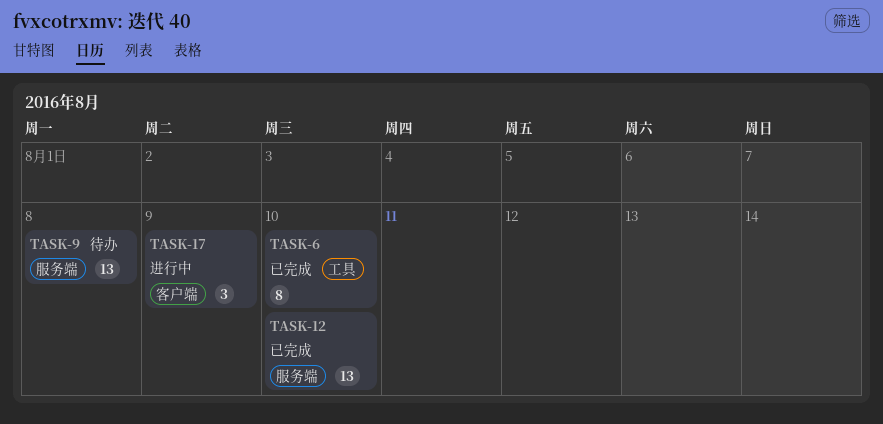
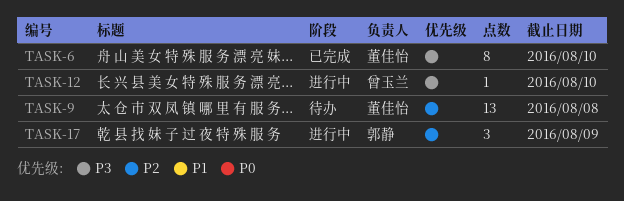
TASK-12, status: 已完成 -> 进行中
TASK-12, estimate: 13 -> 1

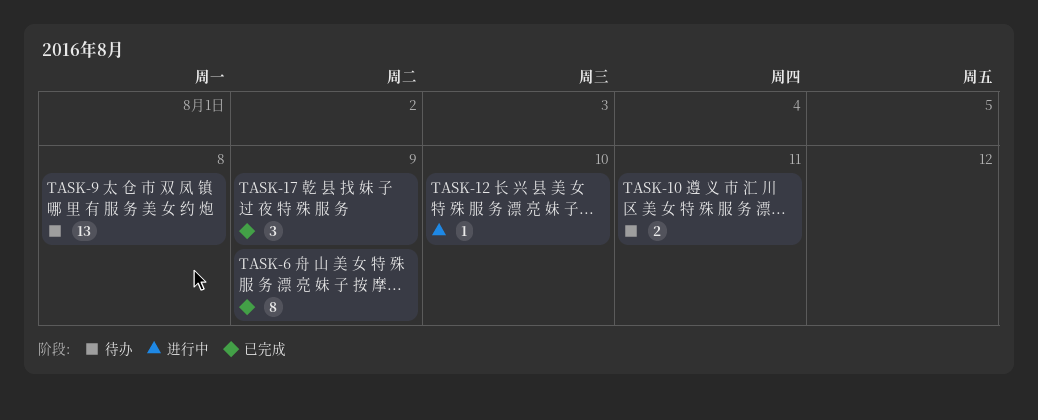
TASK-6, due: Aug 10 -> Aug 9
TASK-10: none -> present
TASK-17, status: 进行中 -> 已完成

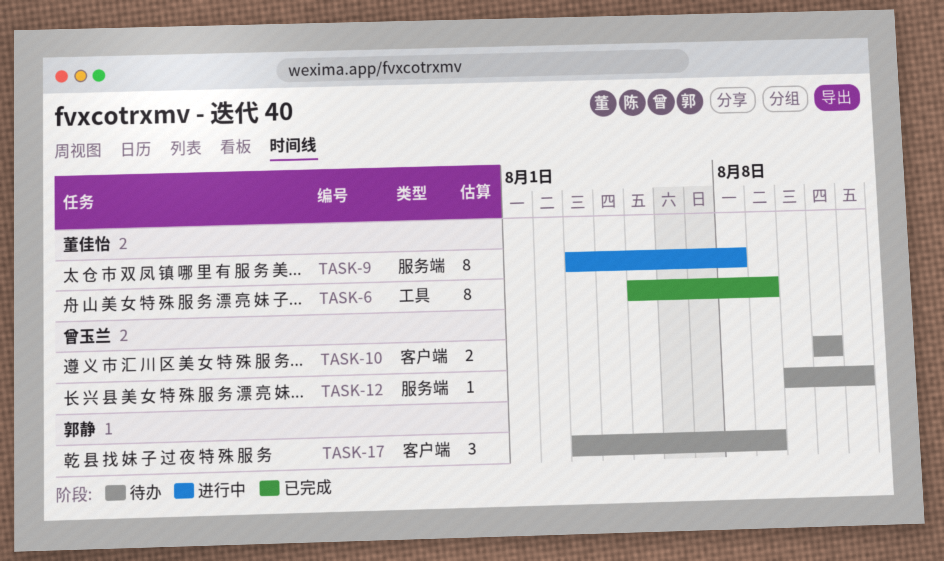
TASK-9, status: 待办 -> 进行中
TASK-9, estimate: 13 -> 8
TASK-12, status: 进行中 -> 待办
TASK-12, due: Aug 10 -> Aug 12
TASK-17, status: 已完成 -> 待办

